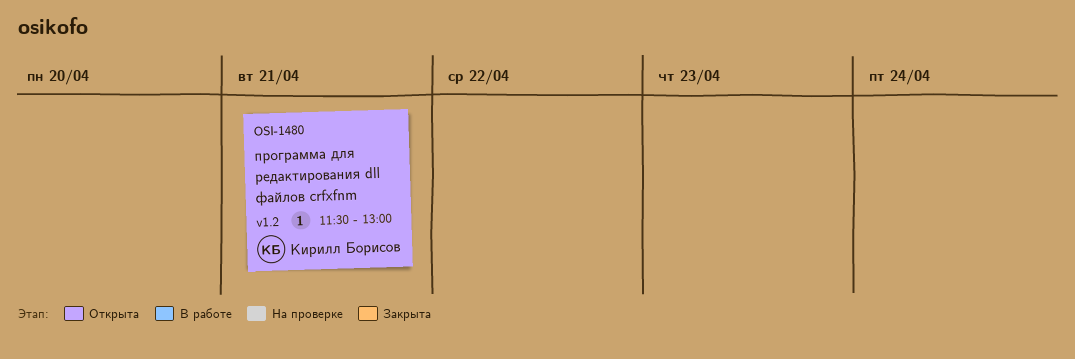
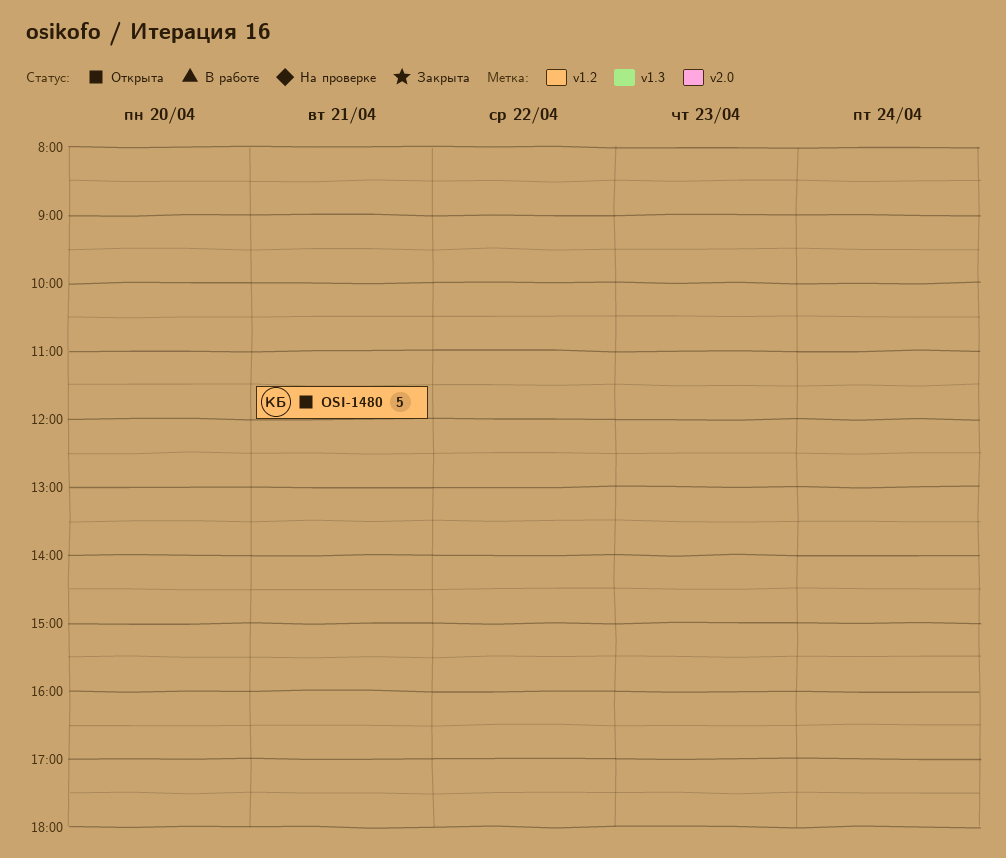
OSI-1480, estimate: 1 -> 5
OSI-1480, ends: 13:00 -> 12:00

